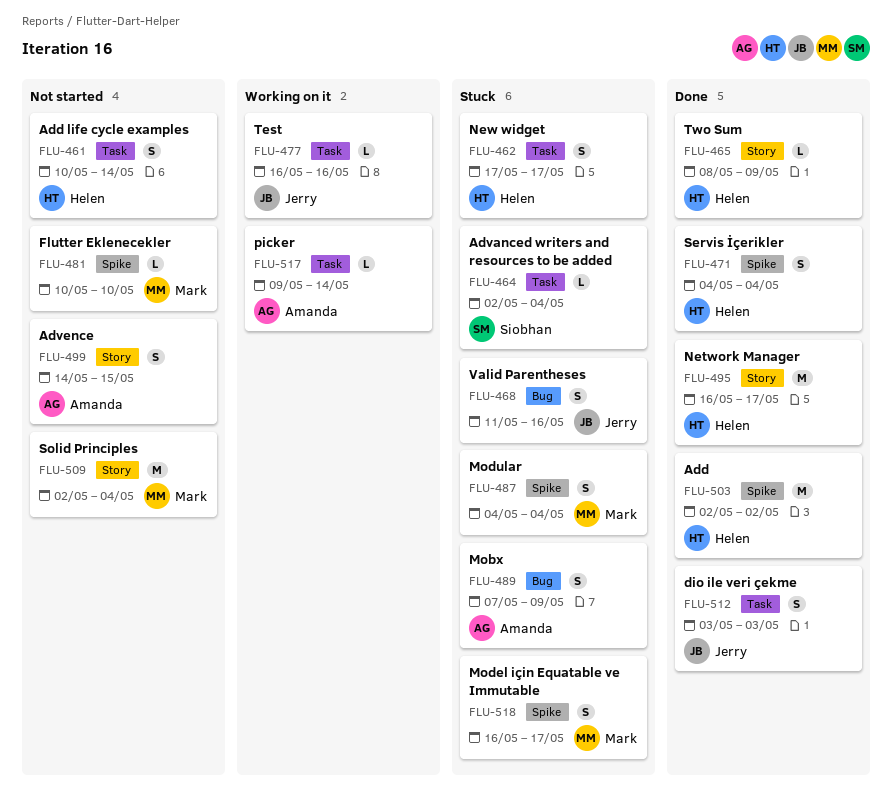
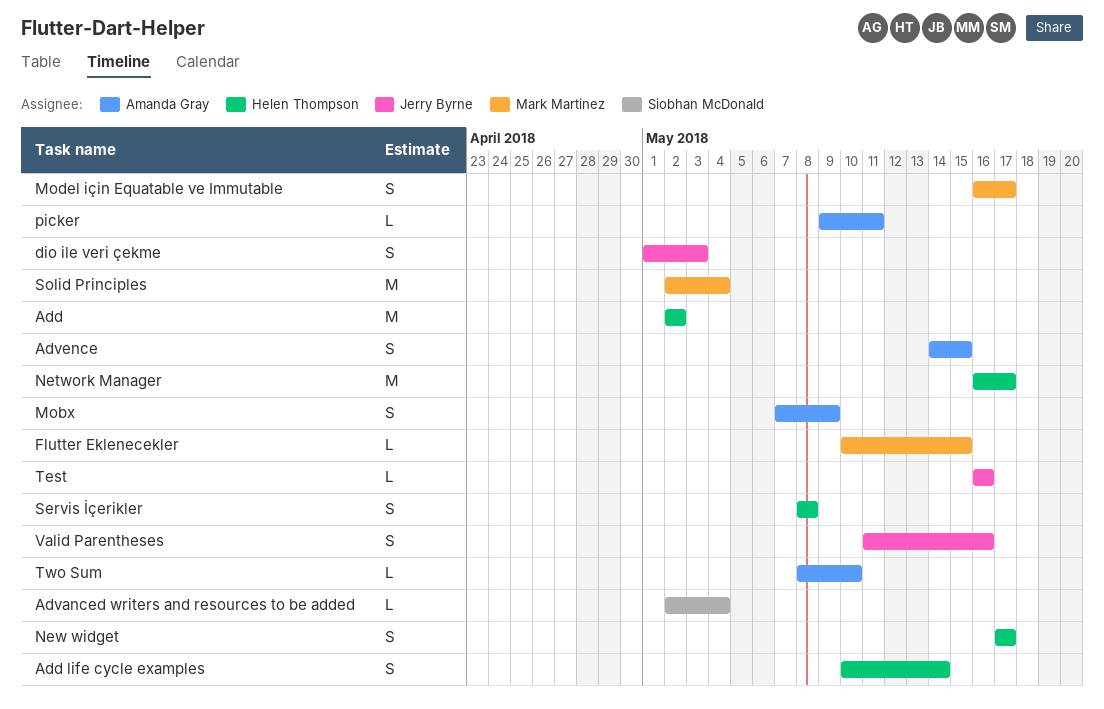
dio ile veri çekme, start: May 3 -> May 1
Flutter Eklenecekler, due: May 10 -> May 15
Modular: present -> none
picker, due: May 14 -> May 11
Servis İçerikler, start: May 4 -> May 8
Servis İçerikler, due: May 4 -> May 8
Two Sum, owner: Helen Thompson -> Amanda Gray
Two Sum, due: May 9 -> May 10

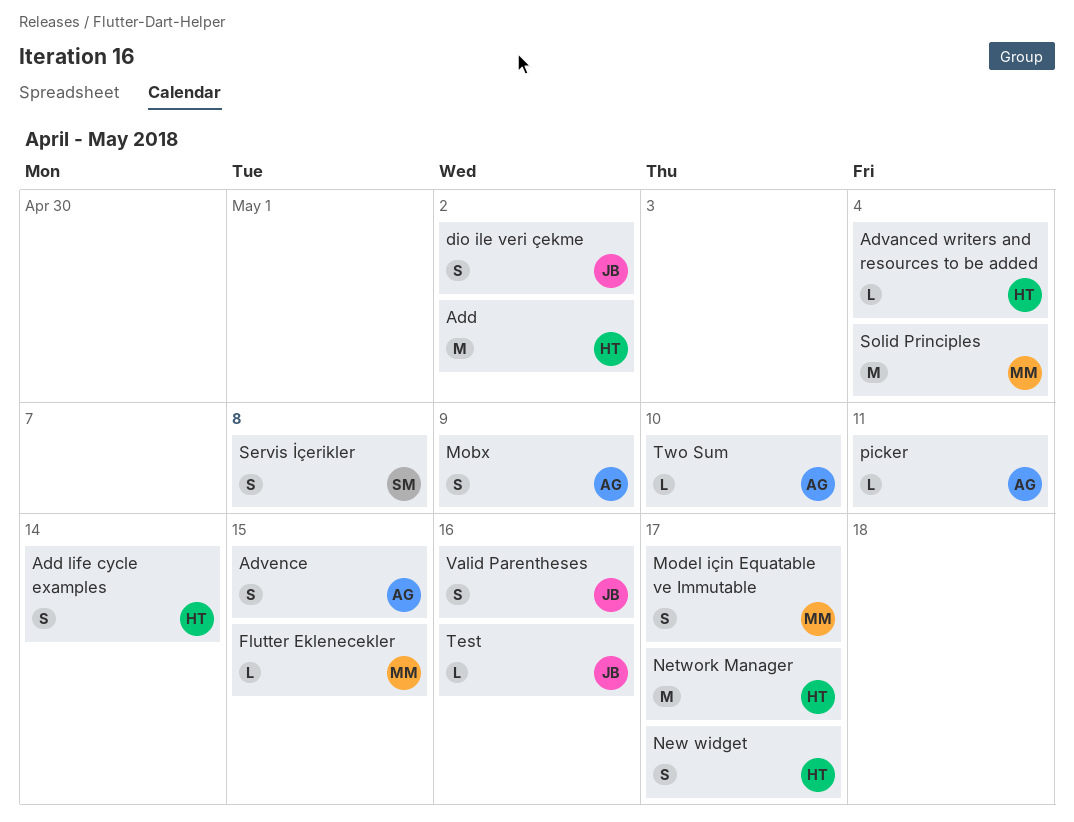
Advanced writers and resources to be added, owner: Siobhan McDonald -> Helen Thompson
dio ile veri çekme, due: May 3 -> May 2
Servis İçerikler, owner: Helen Thompson -> Siobhan McDonald

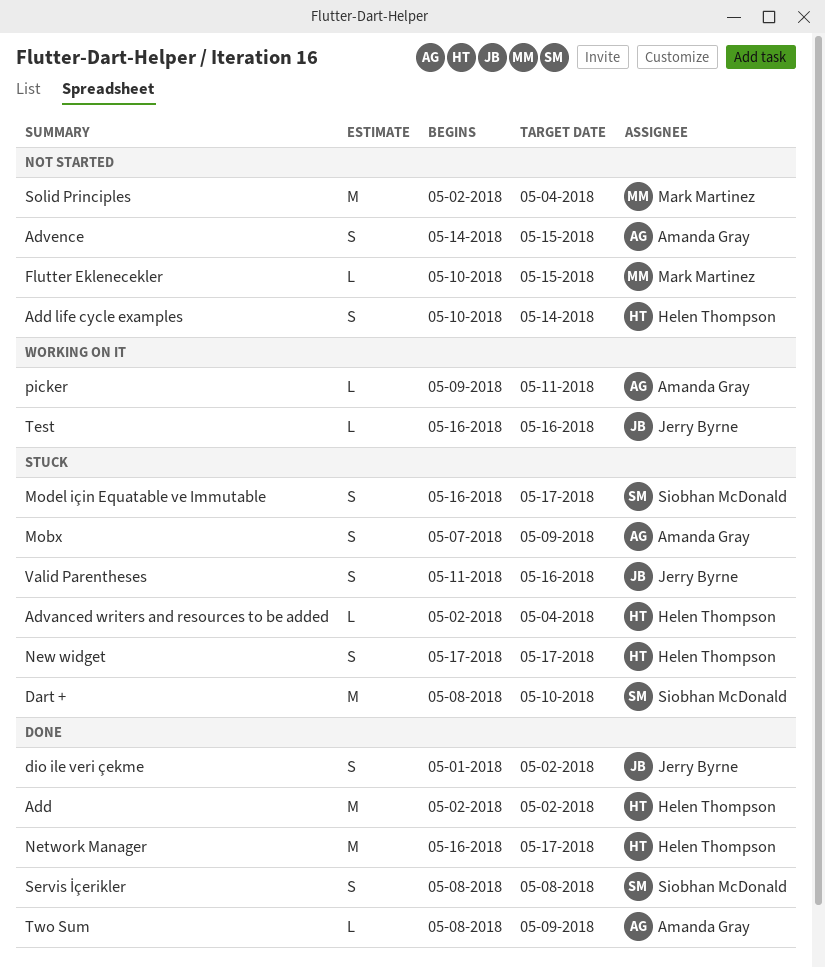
Dart +: none -> present
Model için Equatable ve Immutable, owner: Mark Martinez -> Siobhan McDonald
Two Sum, due: May 10 -> May 9

